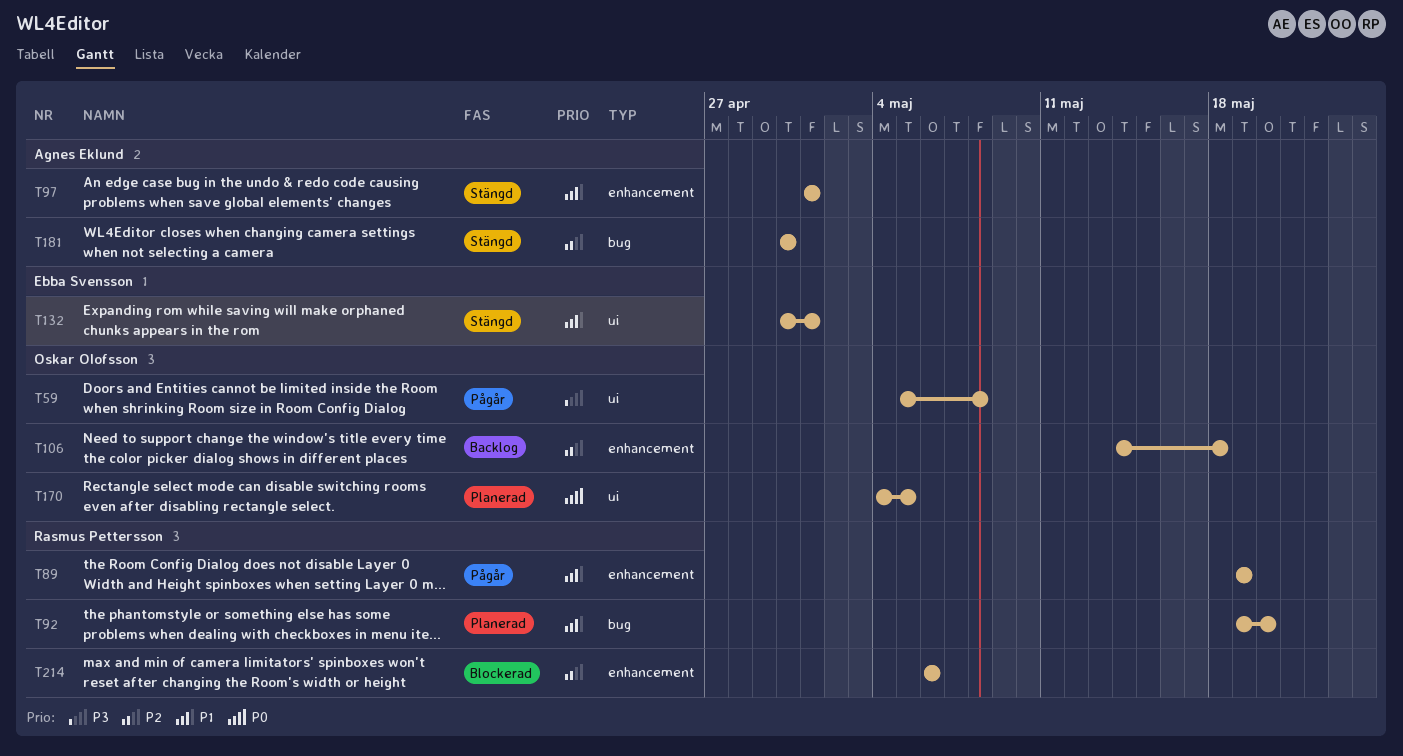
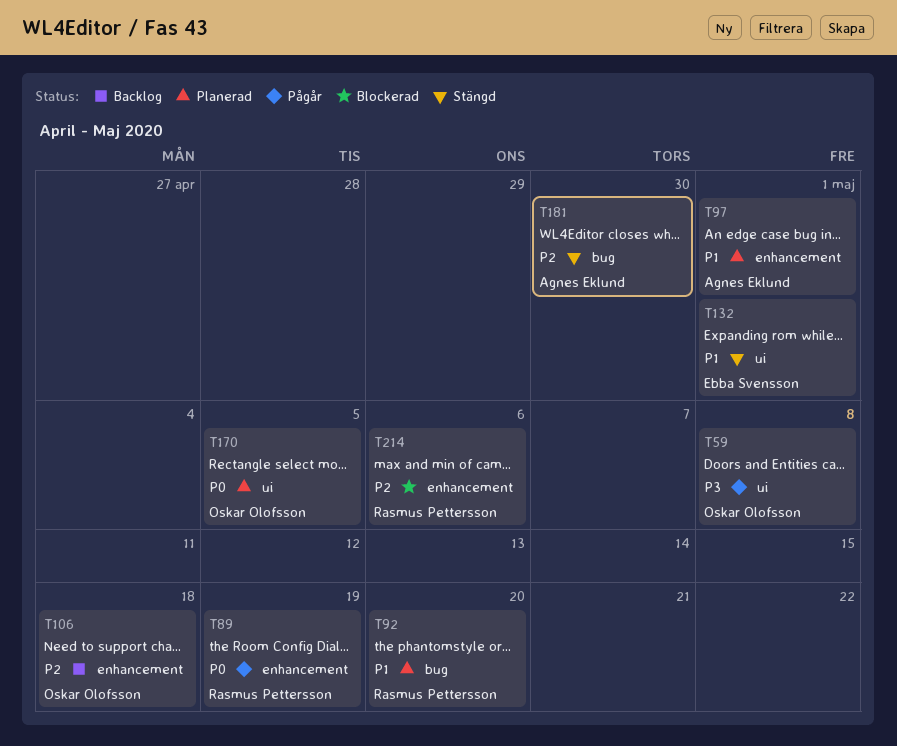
T89, priority: P1 -> P0
T97, status: Stängd -> Planerad

